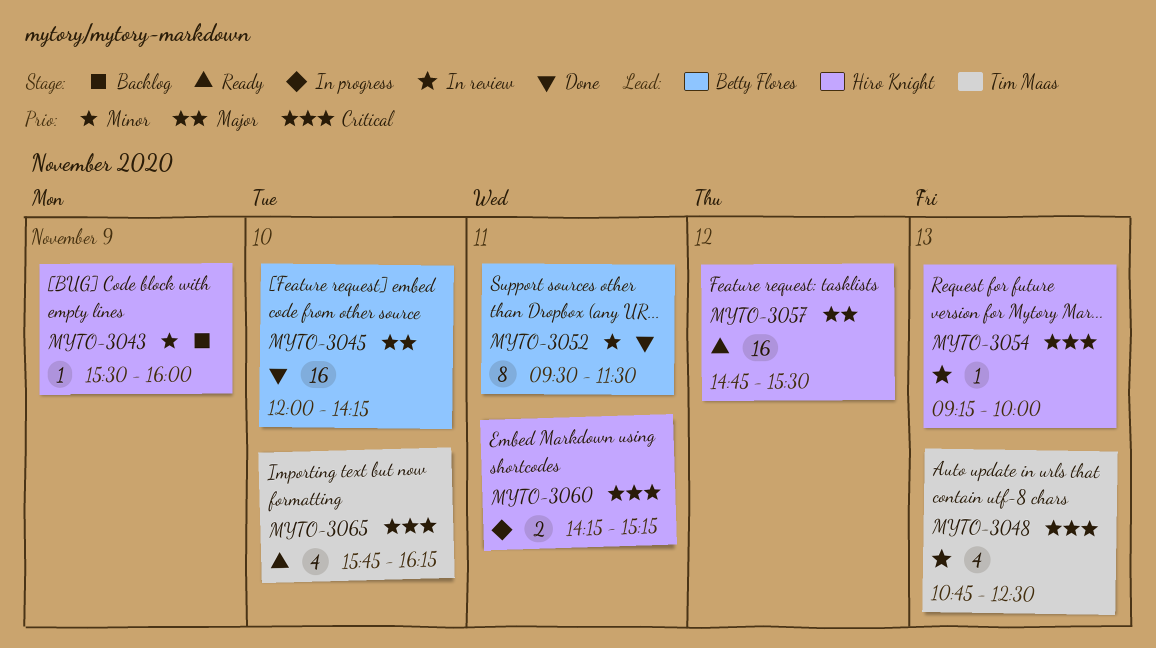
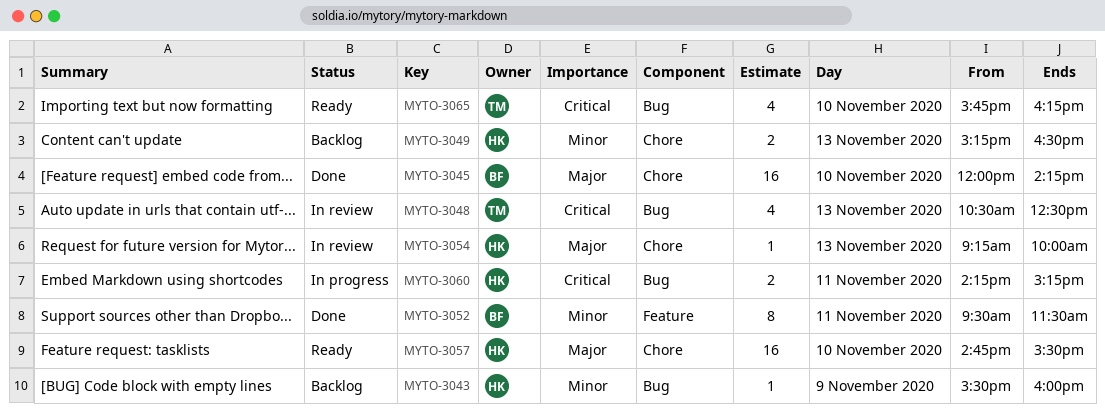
MYTO-3048, begins: 10:45 -> 10:30
MYTO-3049: none -> present
MYTO-3054, priority: Critical -> Major
MYTO-3057, day: Nov 12 -> Nov 10

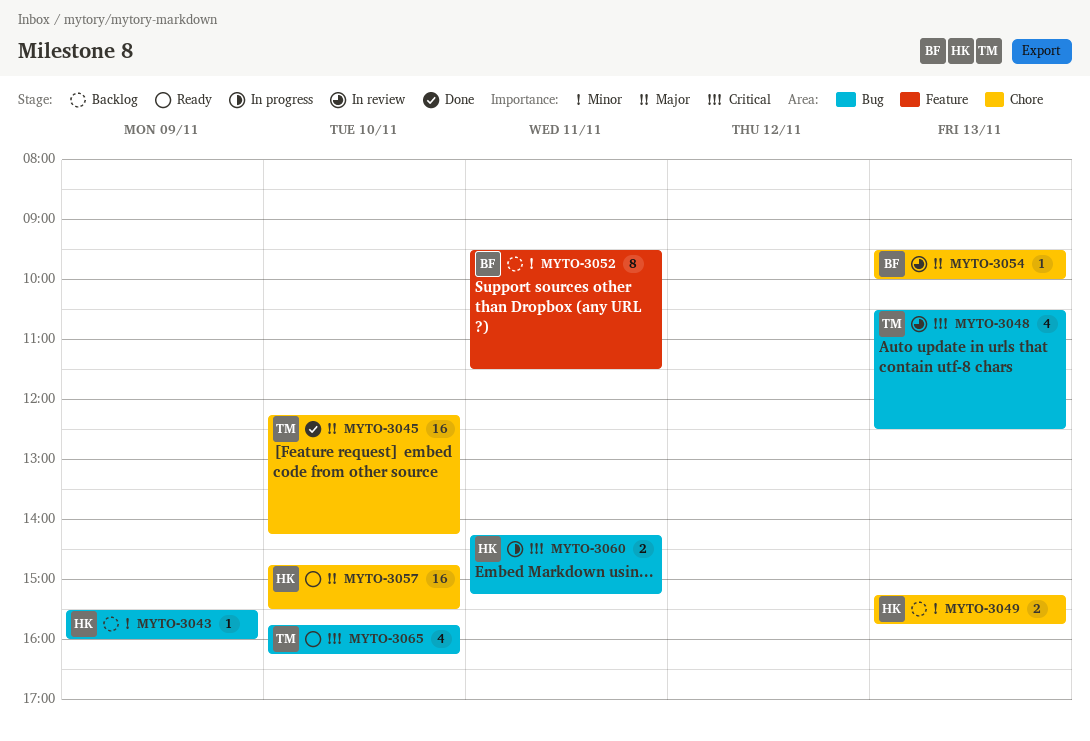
MYTO-3045, owner: BF -> TM
MYTO-3045, begins: 12:00 -> 12:15
MYTO-3049, ends: 16:30 -> 15:45
MYTO-3052, status: Done -> Backlog
MYTO-3054, owner: HK -> BF
MYTO-3054, begins: 09:15 -> 09:30

